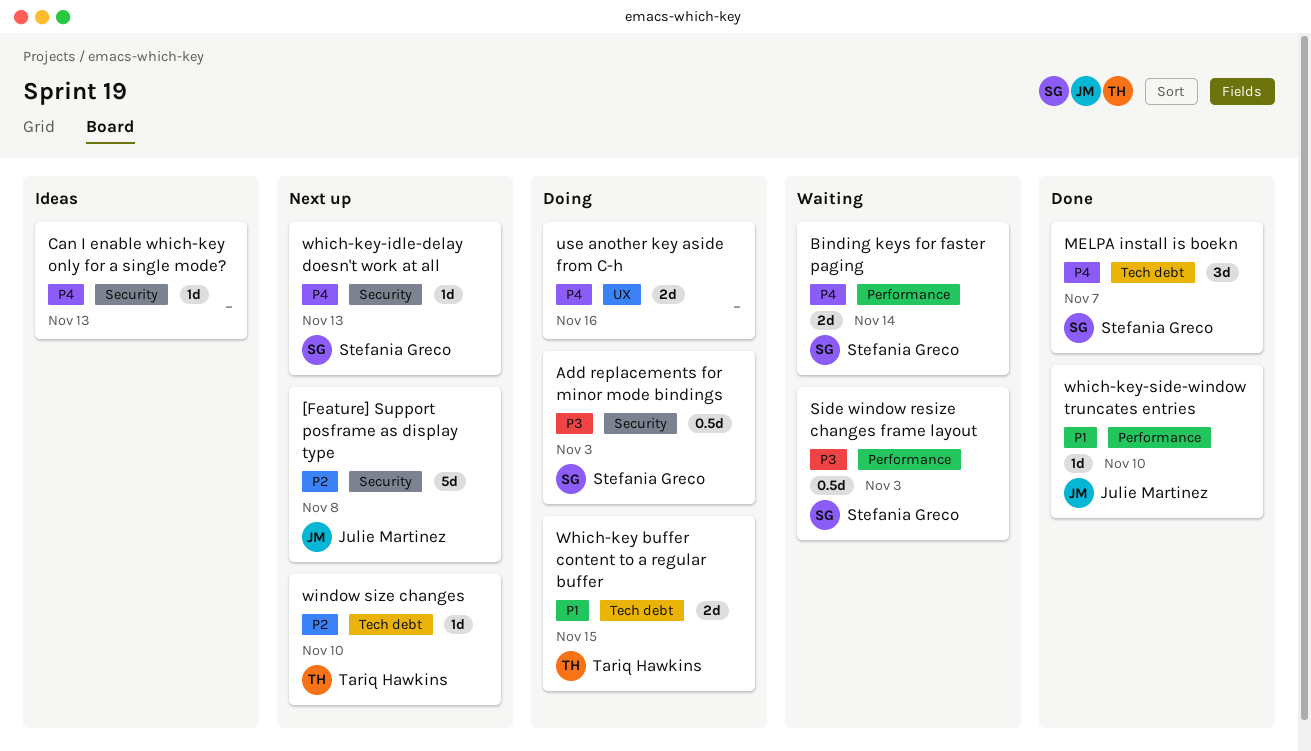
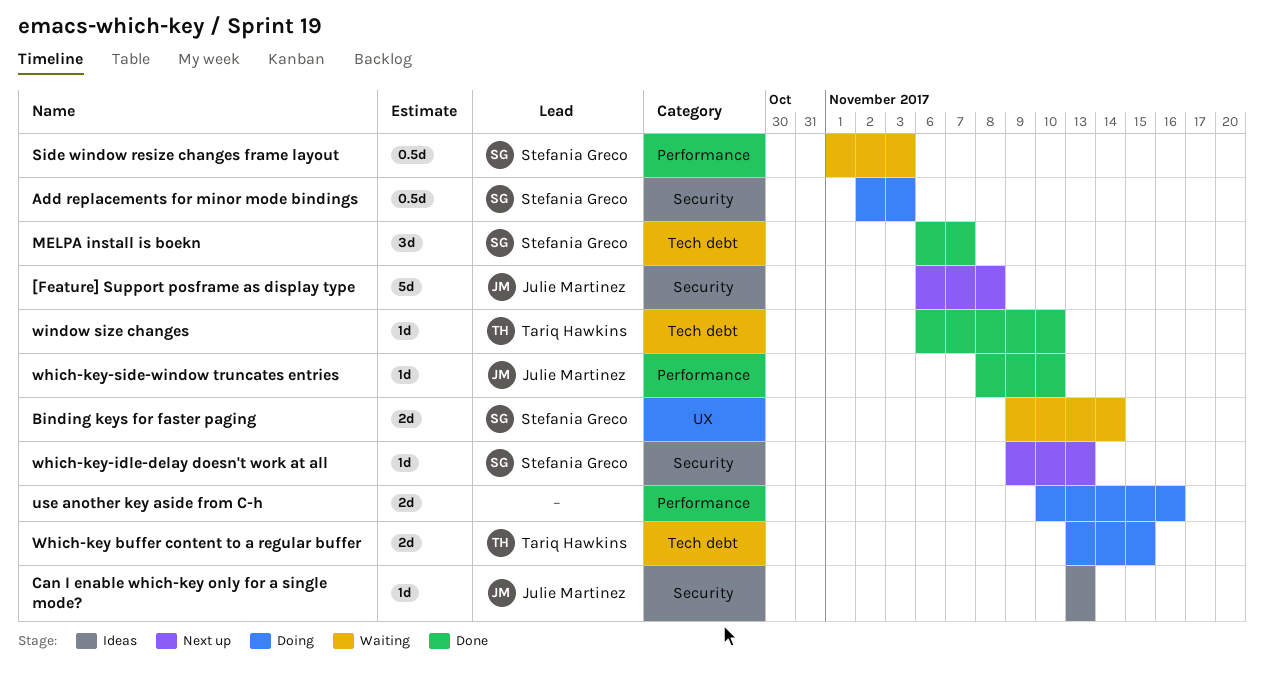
Binding keys for faster paging, label: Performance -> UX
Can I enable which-key only for a single mode?, owner: none -> Julie Martinez
use another key aside from C-h, label: UX -> Performance
window size changes, status: Next up -> Done

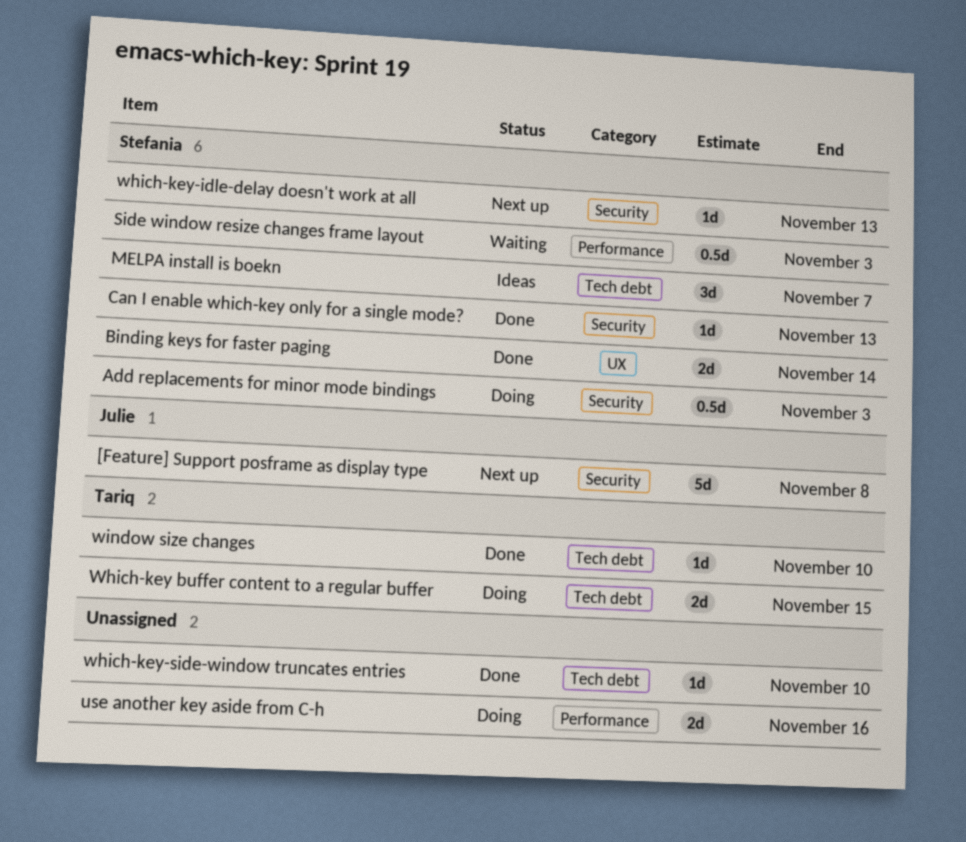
Binding keys for faster paging, status: Waiting -> Done
Can I enable which-key only for a single mode?, status: Ideas -> Done
Can I enable which-key only for a single mode?, owner: Julie Martinez -> Stefania Greco
MELPA install is boekn, status: Done -> Ideas
which-key-side-window truncates entries, owner: Julie Martinez -> none
which-key-side-window truncates entries, label: Performance -> Tech debt

